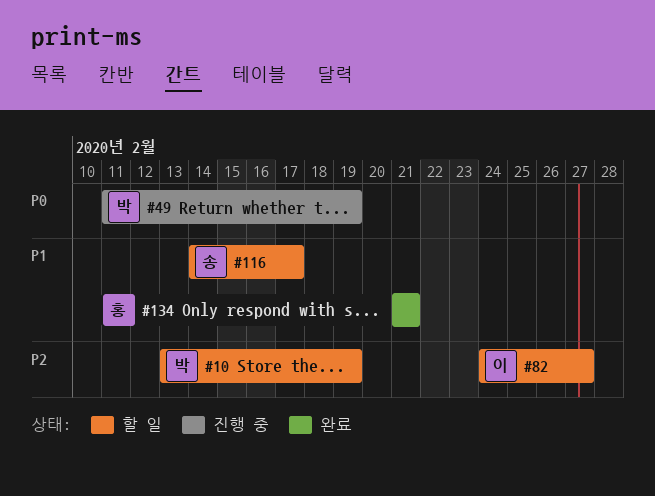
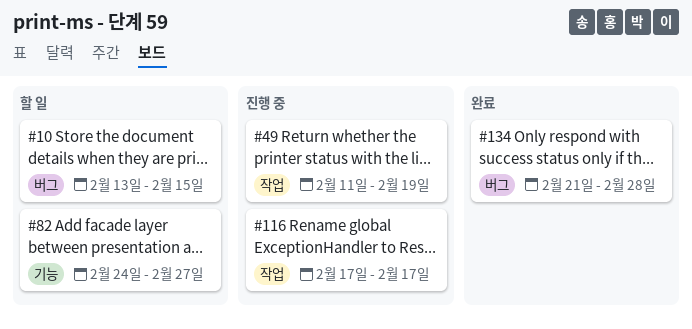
#10, due: Feb 19 -> Feb 15
#116, status: 할 일 -> 진행 중
#116, start: Feb 14 -> Feb 17
#134, due: Feb 21 -> Feb 28

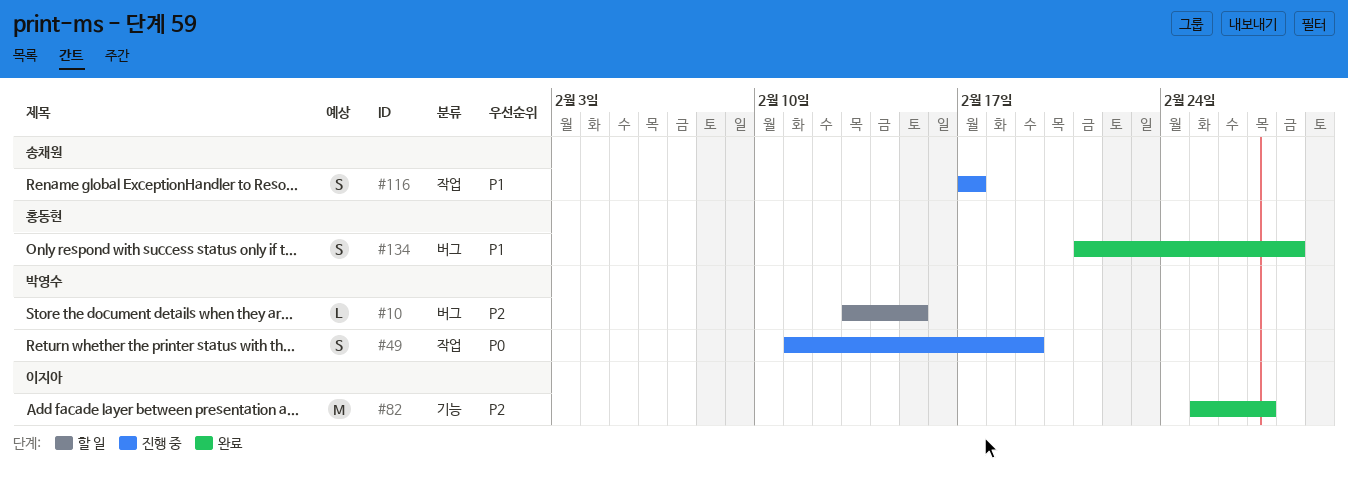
#82, status: 할 일 -> 완료
#82, start: Feb 24 -> Feb 25

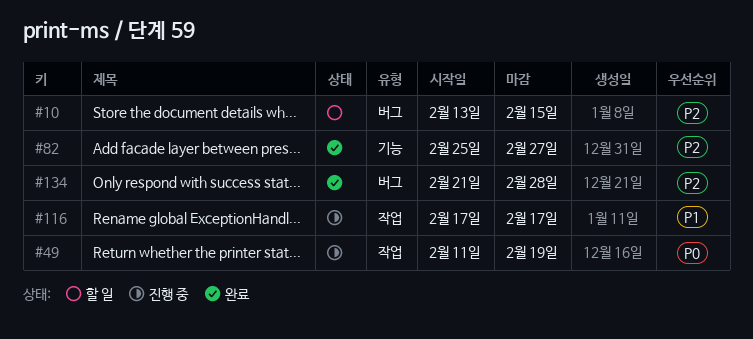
#134, priority: P1 -> P2

